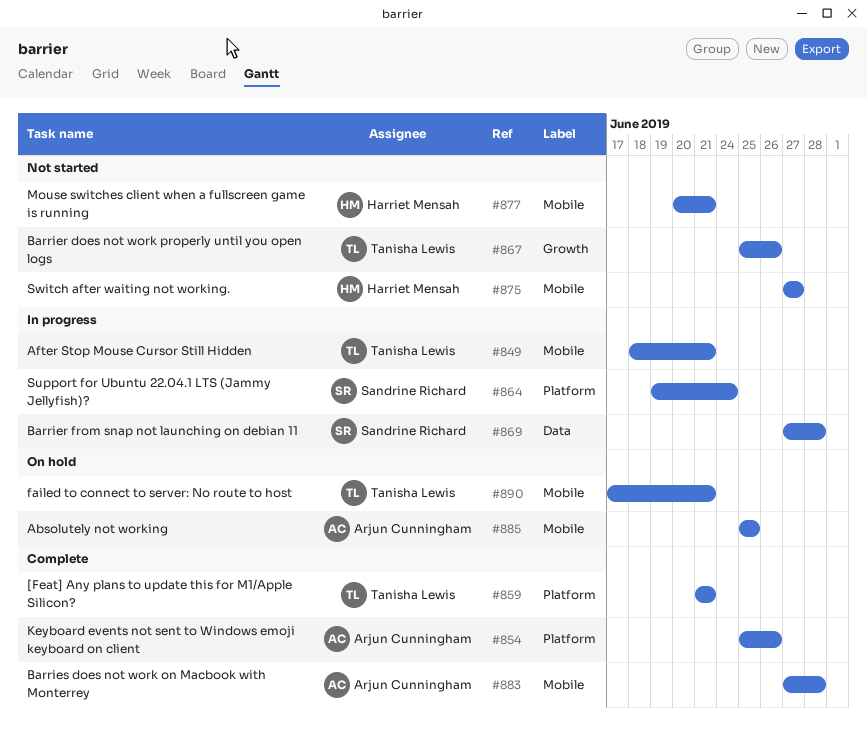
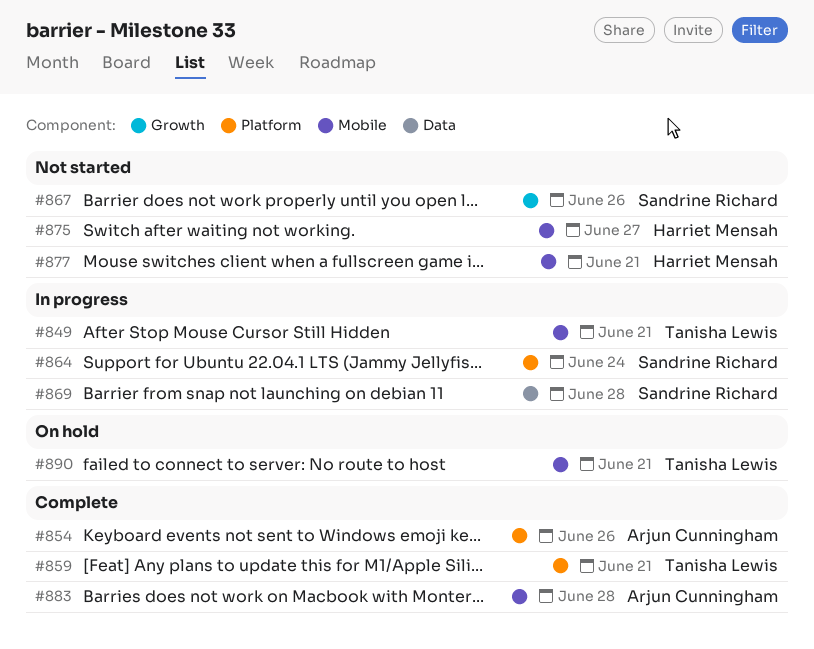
#867, owner: Tanisha Lewis -> Sandrine Richard
#885: present -> none

